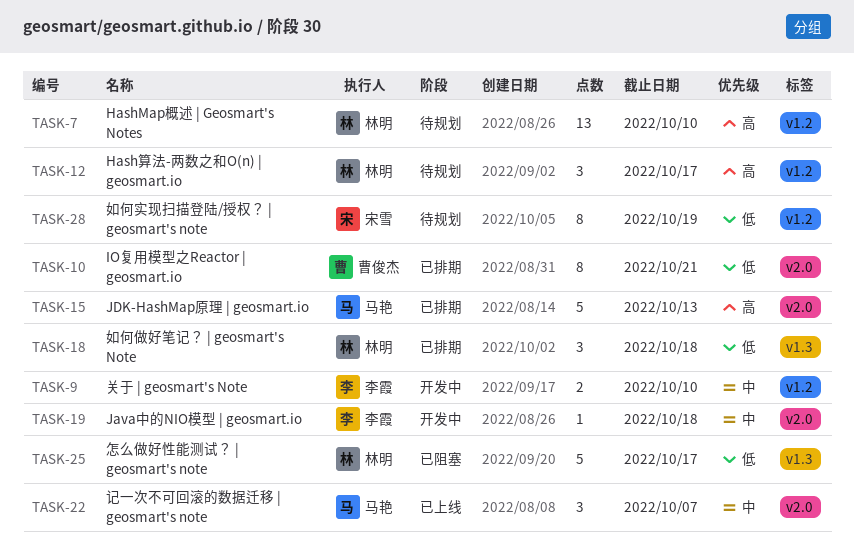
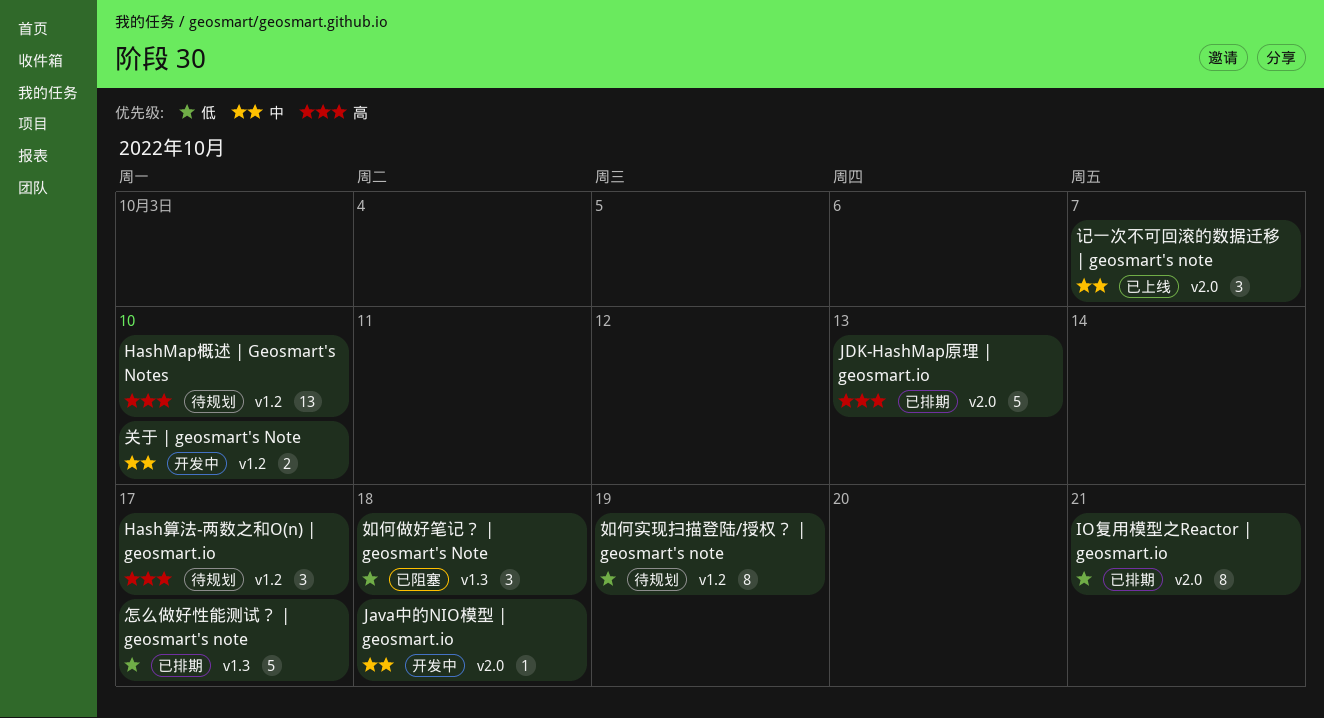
如何做好笔记？ | geosmart's Note, status: 已排期 -> 已阻塞
怎么做好性能测试？ | geosmart's note, status: 已阻塞 -> 已排期

